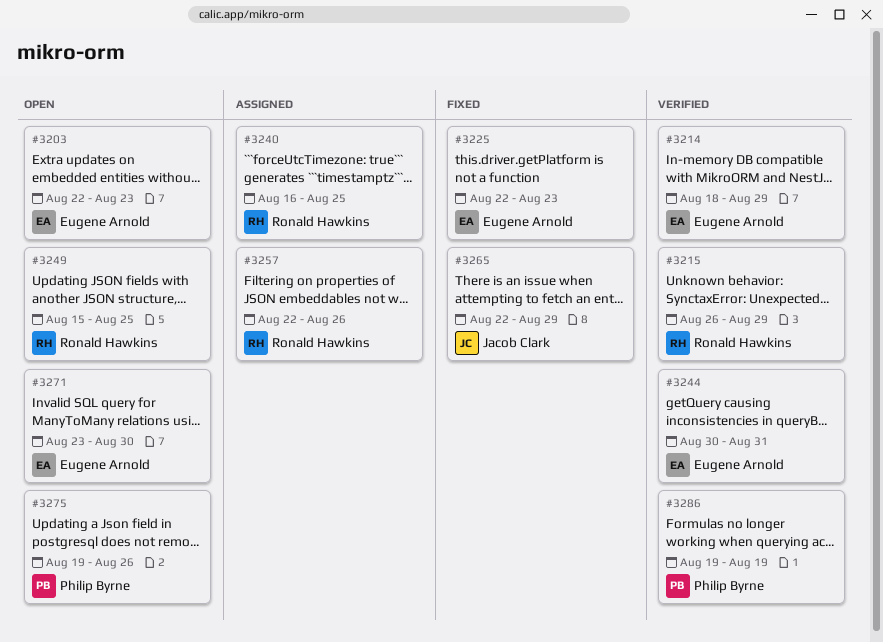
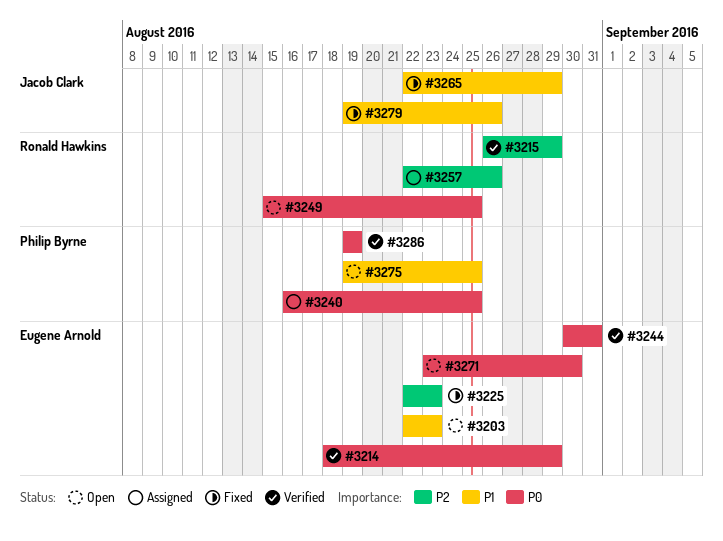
#3240, owner: Ronald Hawkins -> Philip Byrne
#3275, due: Aug 26 -> Aug 25
#3279: none -> present

